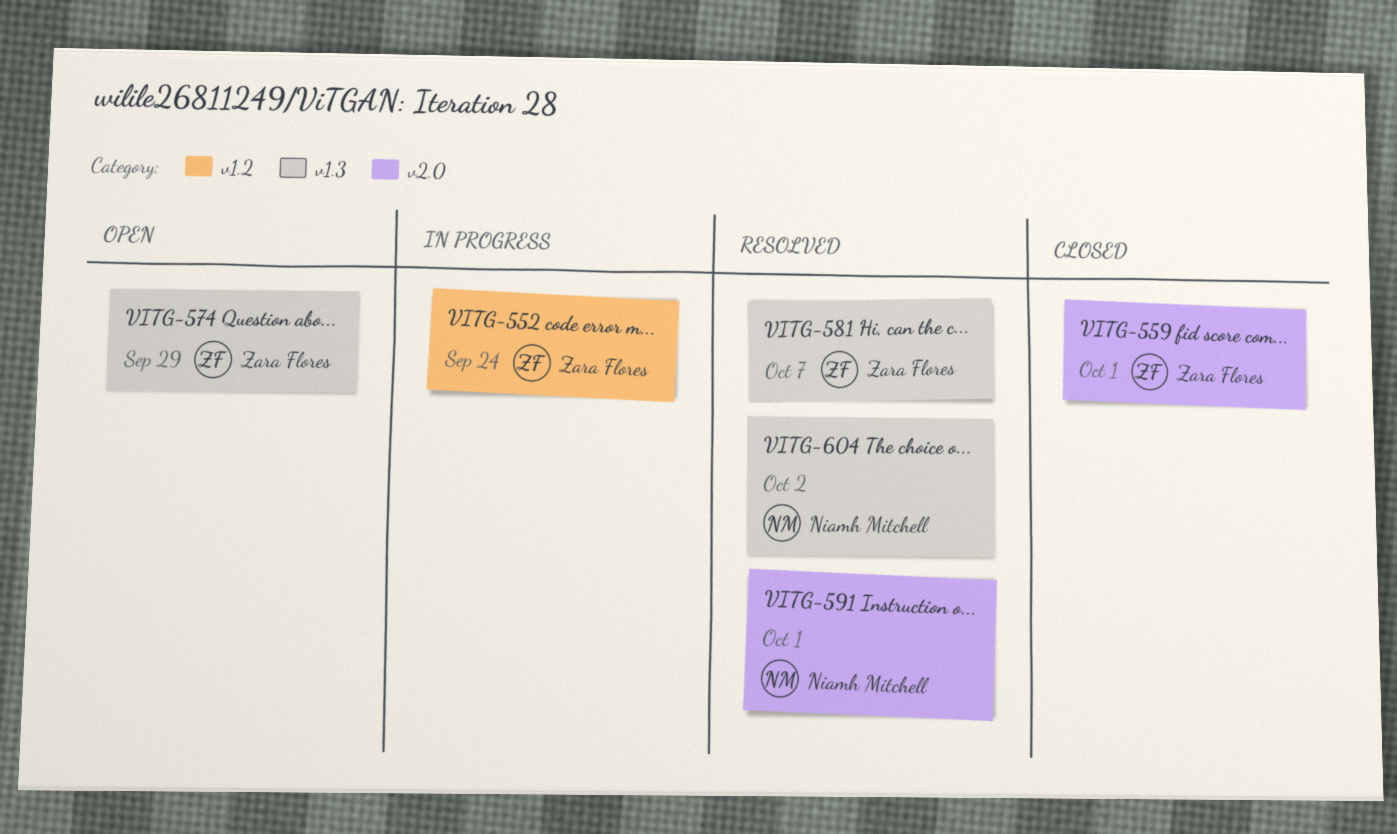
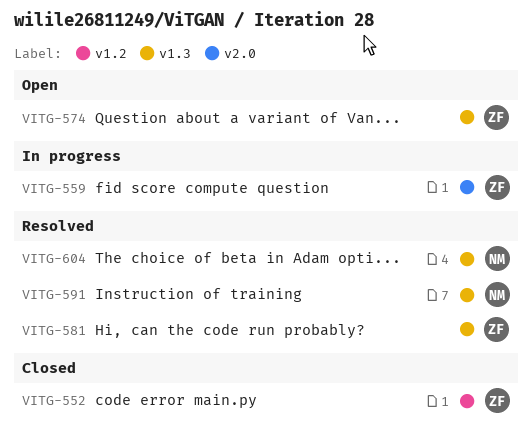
VITG-552, status: In progress -> Closed
VITG-559, status: Closed -> In progress
VITG-591, label: v2.0 -> v1.3

